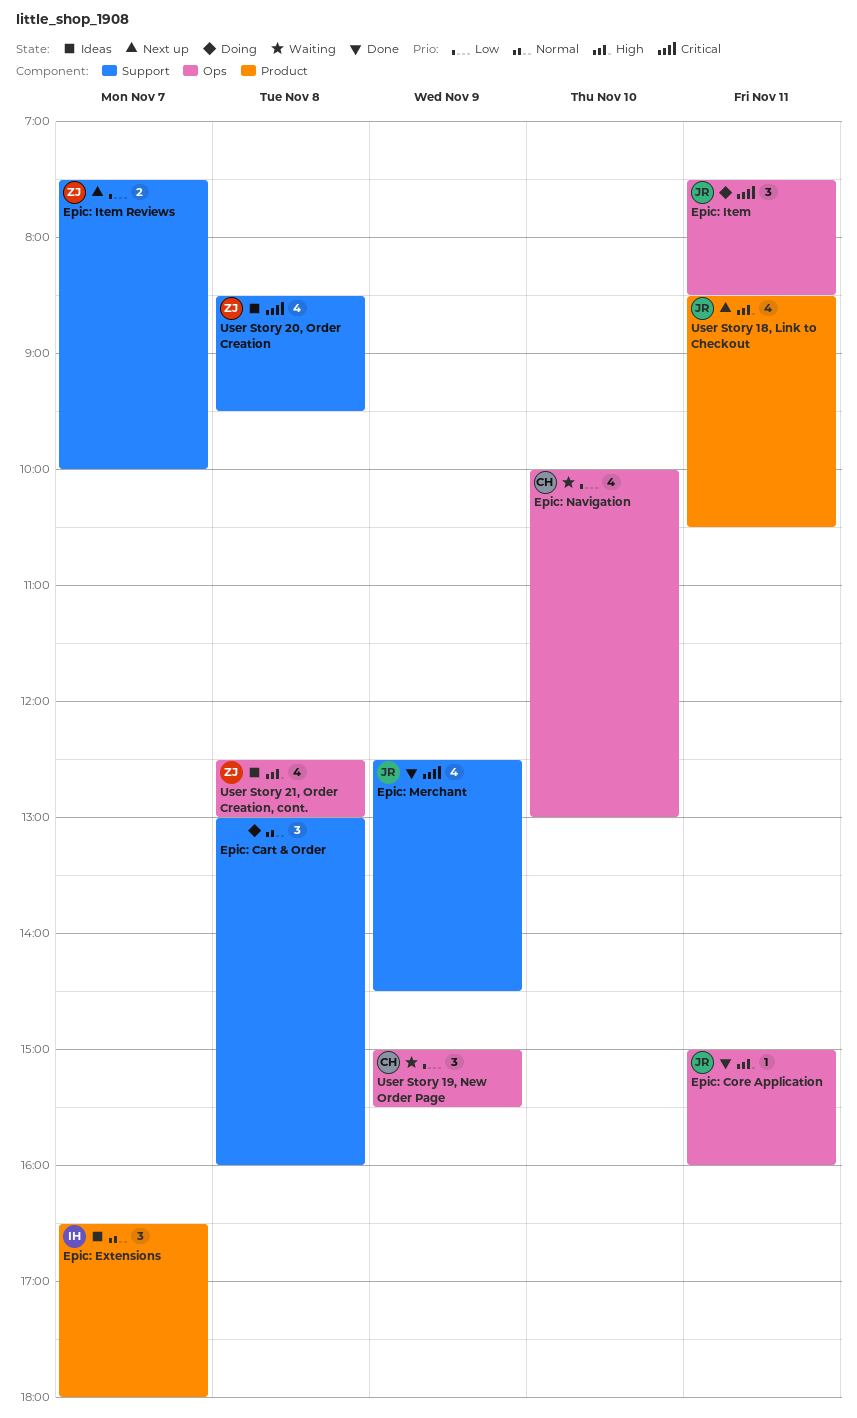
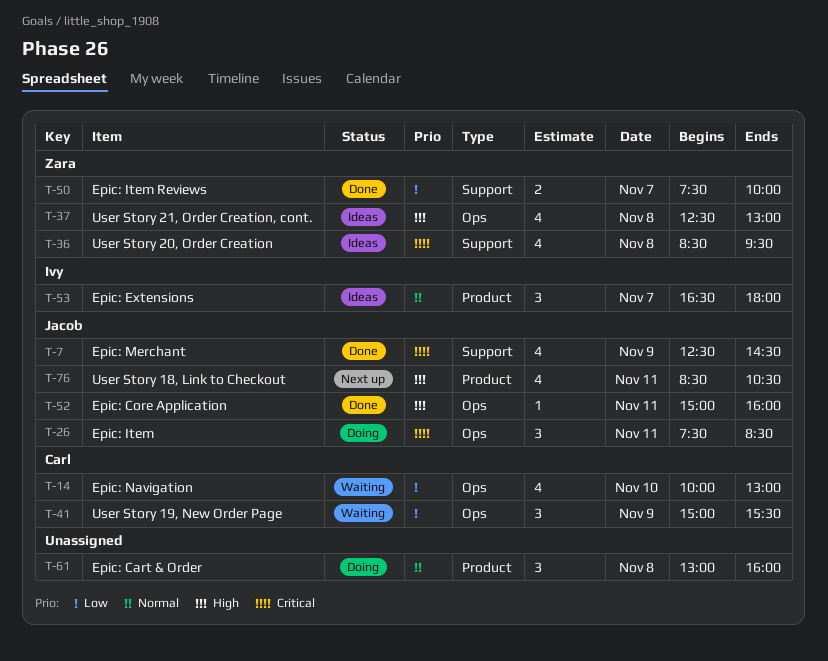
Epic: Cart & Order, label: Support -> Product
Epic: Item Reviews, status: Next up -> Done

